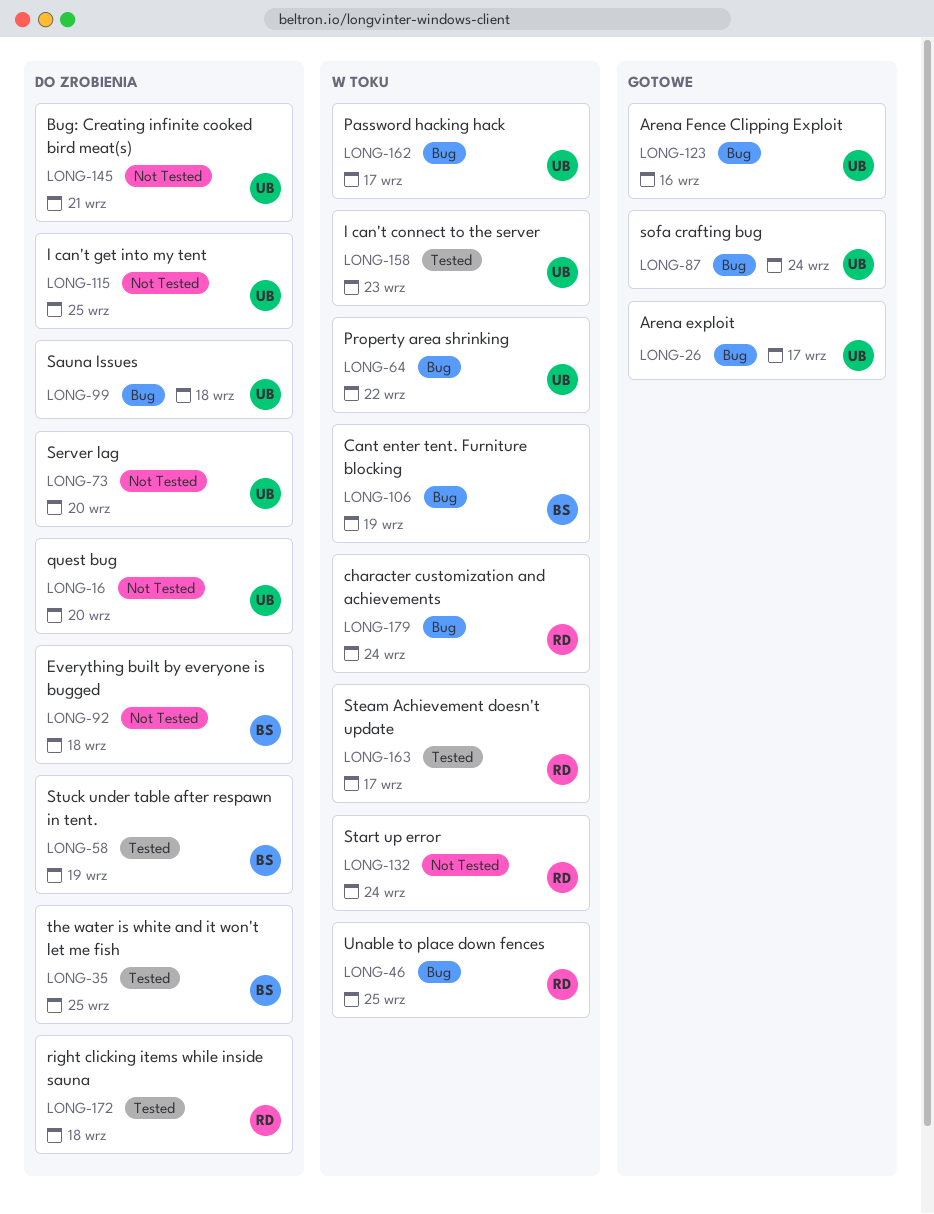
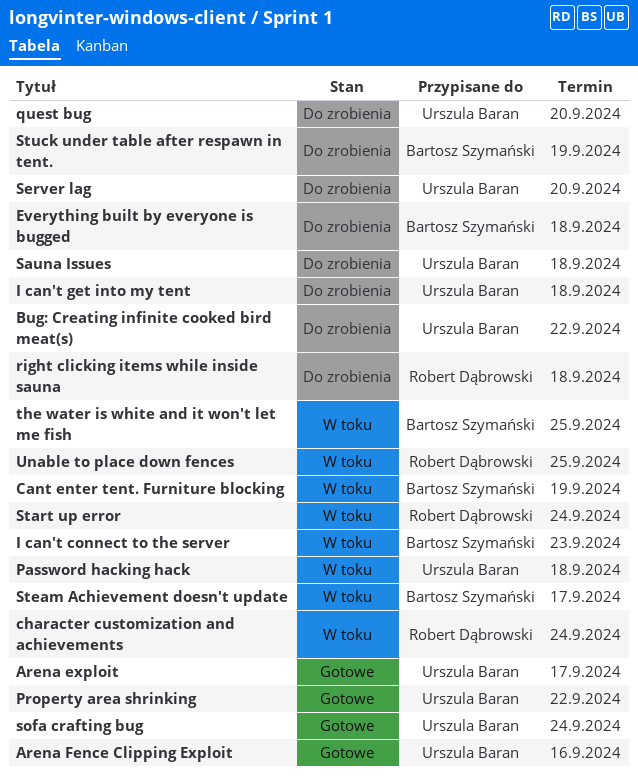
Bug: Creating infinite cooked bird meat(s), due: Sep 21 -> Sep 22
I can't connect to the server, owner: Urszula Baran -> Bartosz Szymański
I can't get into my tent, due: Sep 25 -> Sep 18
Password hacking hack, due: Sep 17 -> Sep 18
Property area shrinking, status: W toku -> Gotowe
Steam Achievement doesn't update, owner: Robert Dąbrowski -> Bartosz Szymański
the water is white and it won't let me fish, status: Do zrobienia -> W toku

